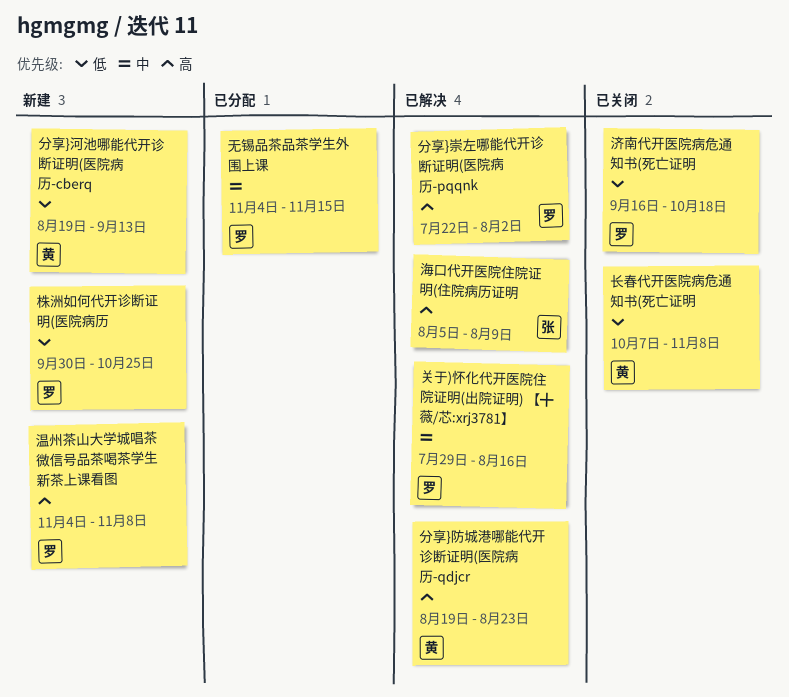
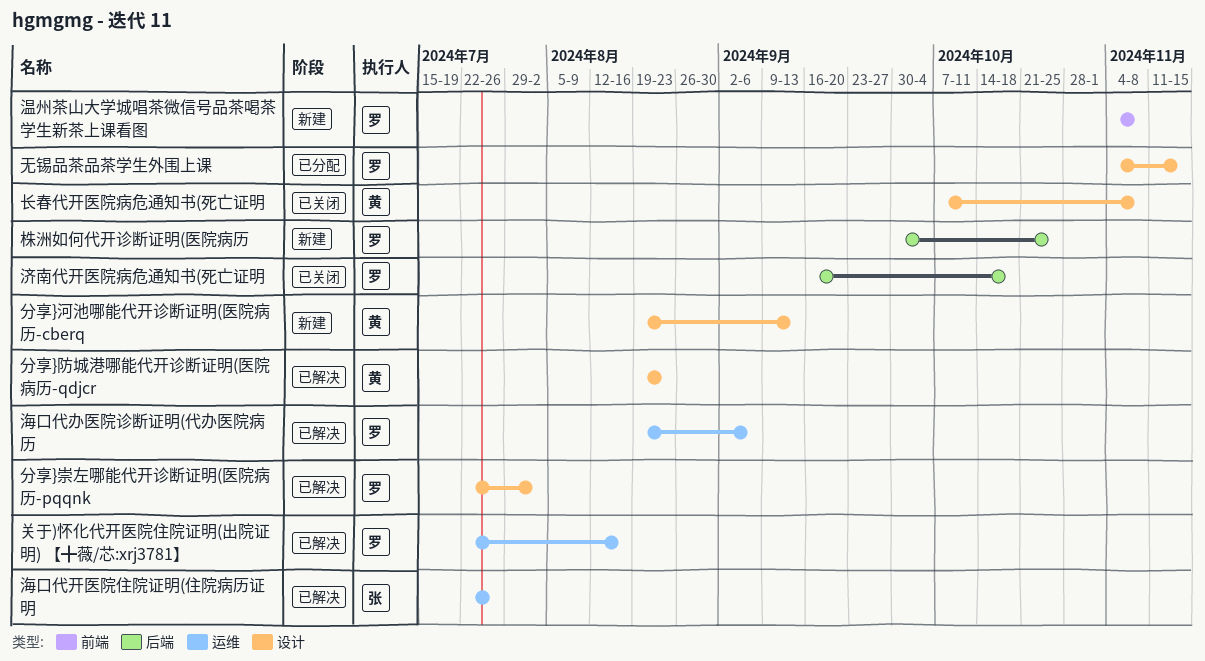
关于)怀化代开医院住院证明(出院证明) 【╋薇/芯:xrj3781】, start: Jul 29 -> Jul 22
海口代办医院诊断证明(代办医院病历: none -> present
海口代开医院住院证明(住院病历证明, start: Aug 5 -> Jul 22
海口代开医院住院证明(住院病历证明, due: Aug 9 -> Jul 26

